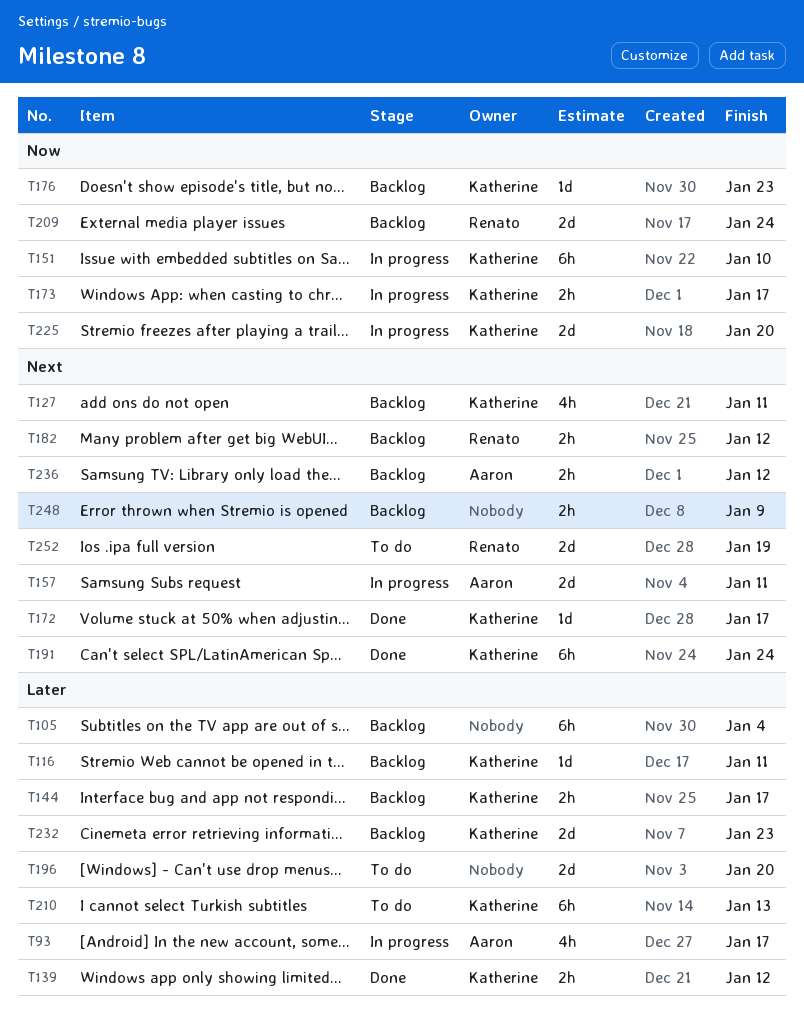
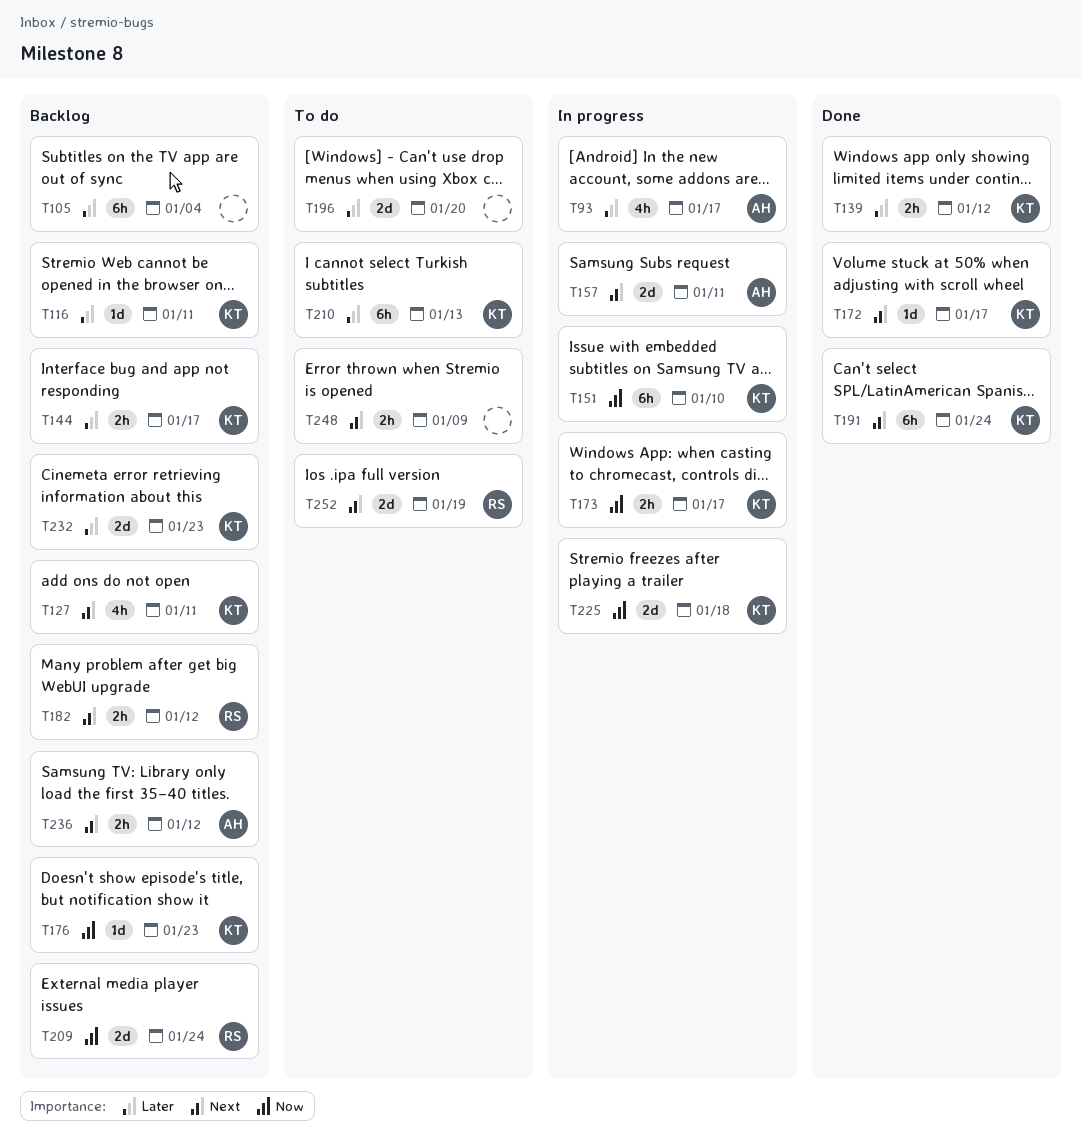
T225, due: Jan 20 -> Jan 18
T248, status: Backlog -> To do

